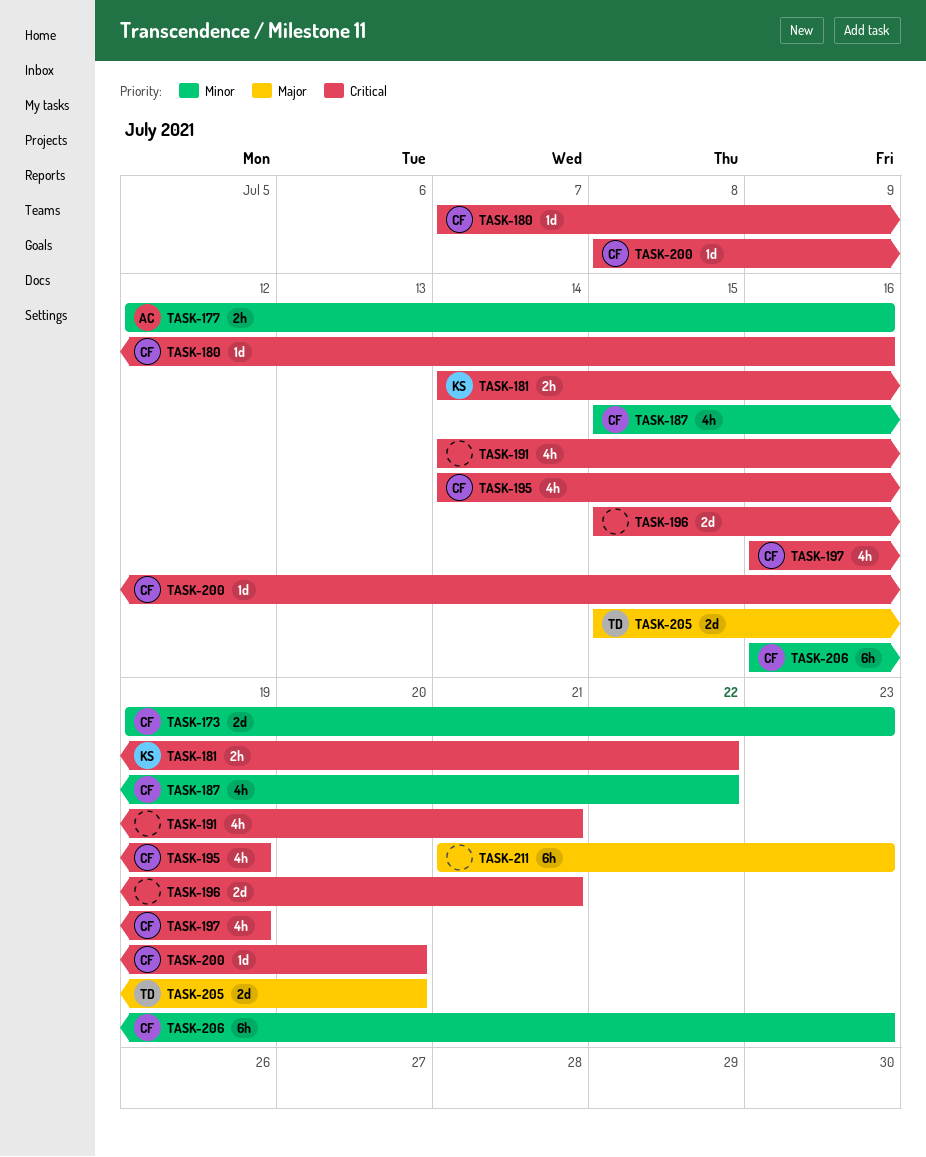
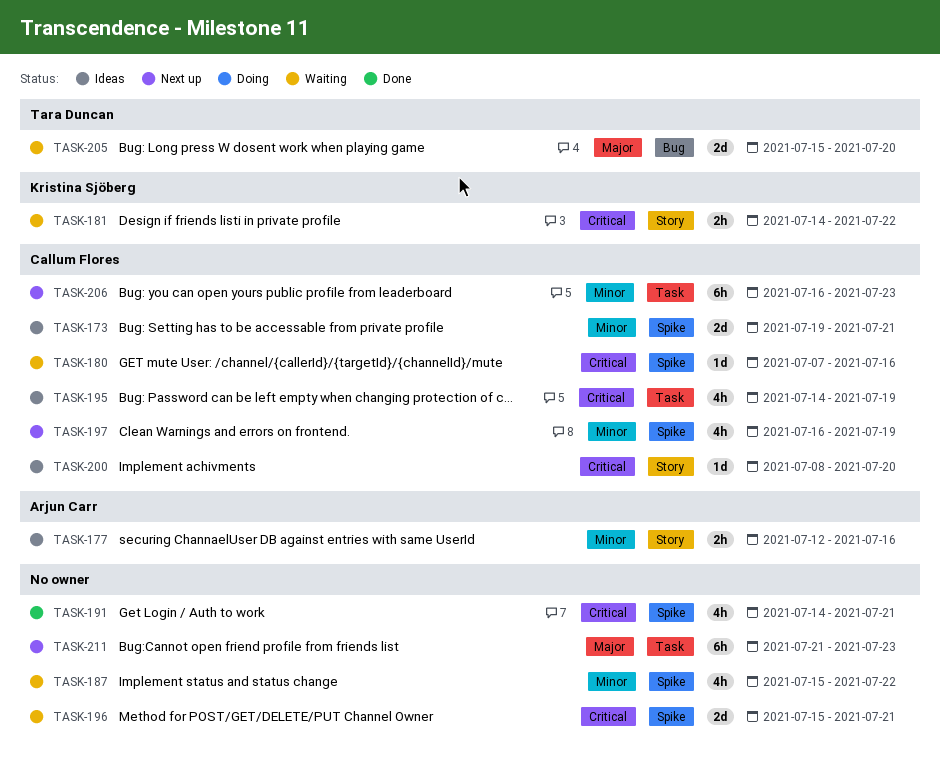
TASK-173, due: Jul 23 -> Jul 21
TASK-187, owner: Callum Flores -> none
TASK-197, priority: Critical -> Minor

